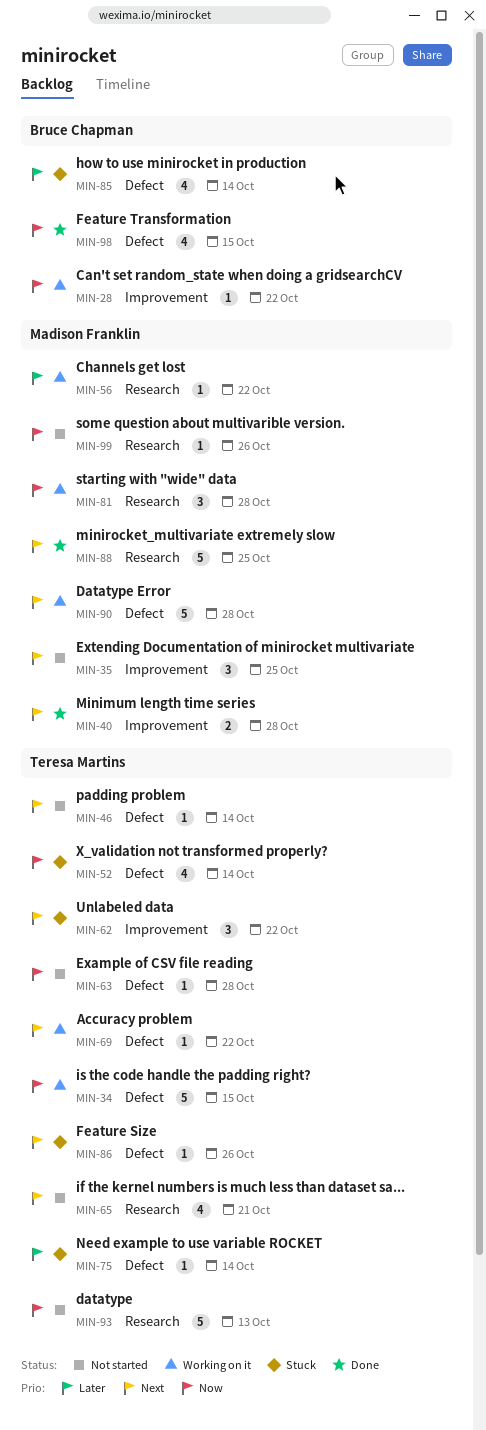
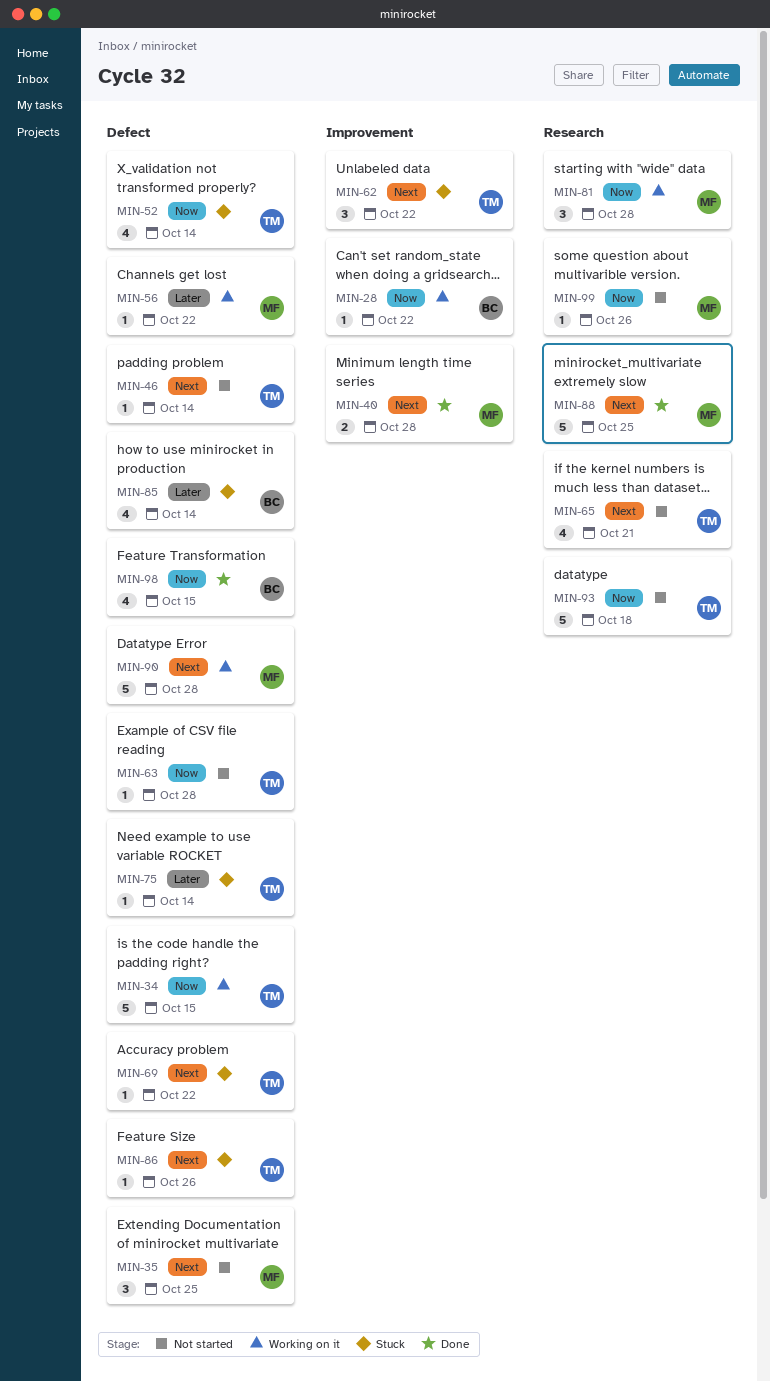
MIN-35, label: Improvement -> Defect
MIN-56, label: Research -> Defect
MIN-69, status: Working on it -> Stuck
MIN-93, due: Oct 13 -> Oct 18

